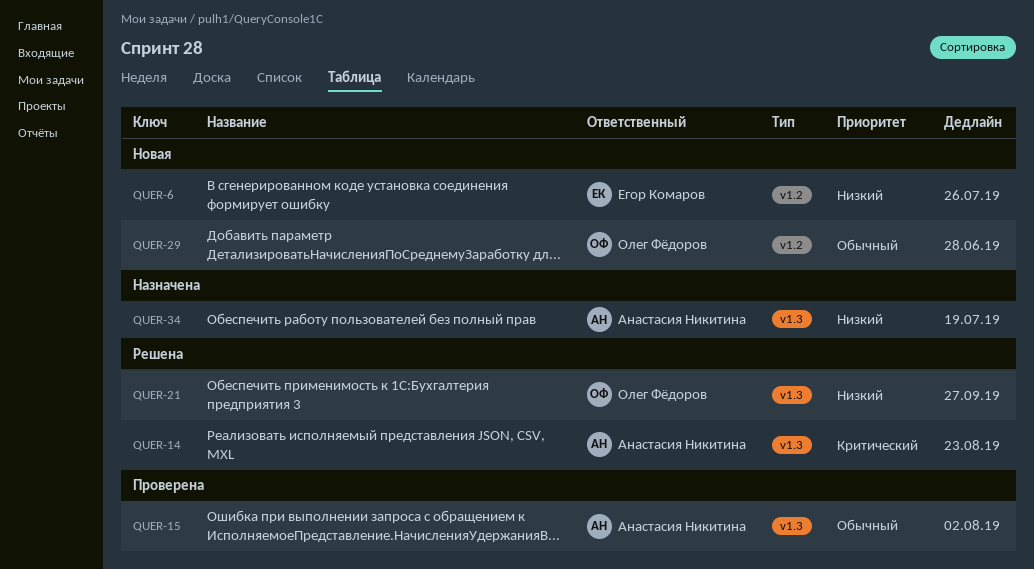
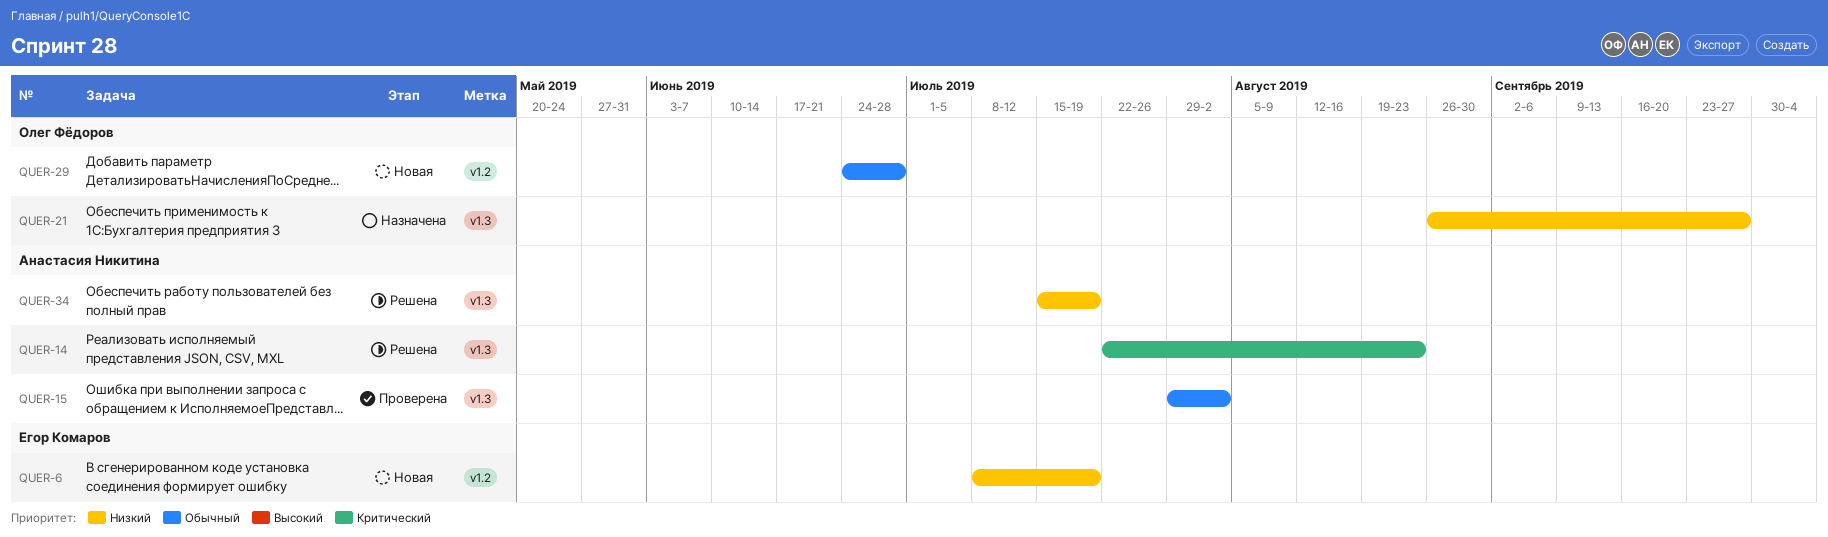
QUER-6, due: Jul 26 -> Jul 19
QUER-21, status: Решена -> Назначена
QUER-34, status: Назначена -> Решена

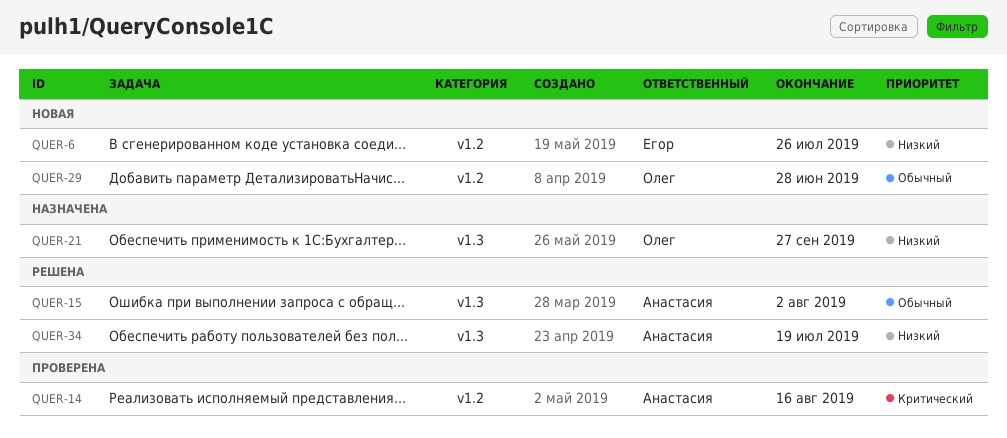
QUER-6, due: Jul 19 -> Jul 26
QUER-14, status: Решена -> Проверена
QUER-14, label: v1.3 -> v1.2
QUER-14, due: Aug 23 -> Aug 16
QUER-15, status: Проверена -> Решена

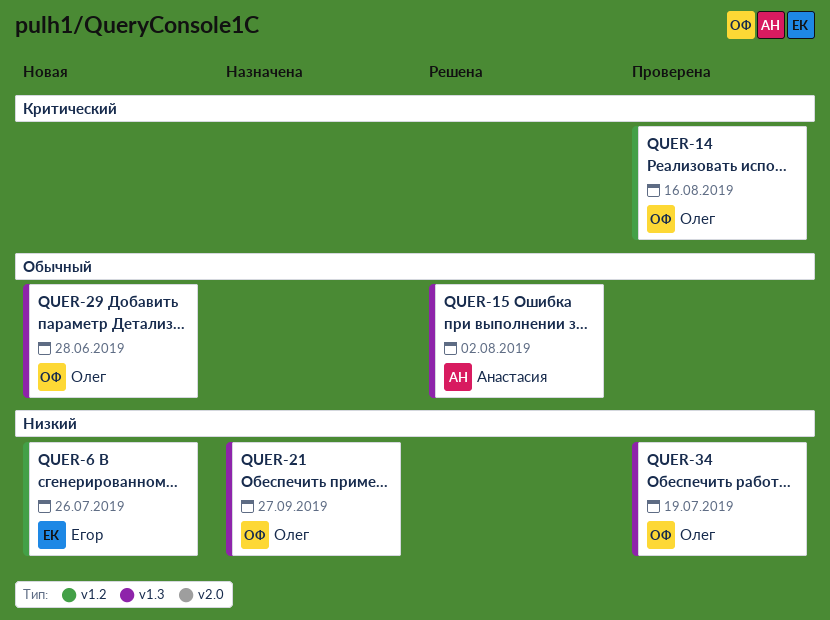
QUER-14, owner: Анастасия -> Олег
QUER-29, label: v1.2 -> v1.3
QUER-34, status: Решена -> Проверена
QUER-34, owner: Анастасия -> Олег

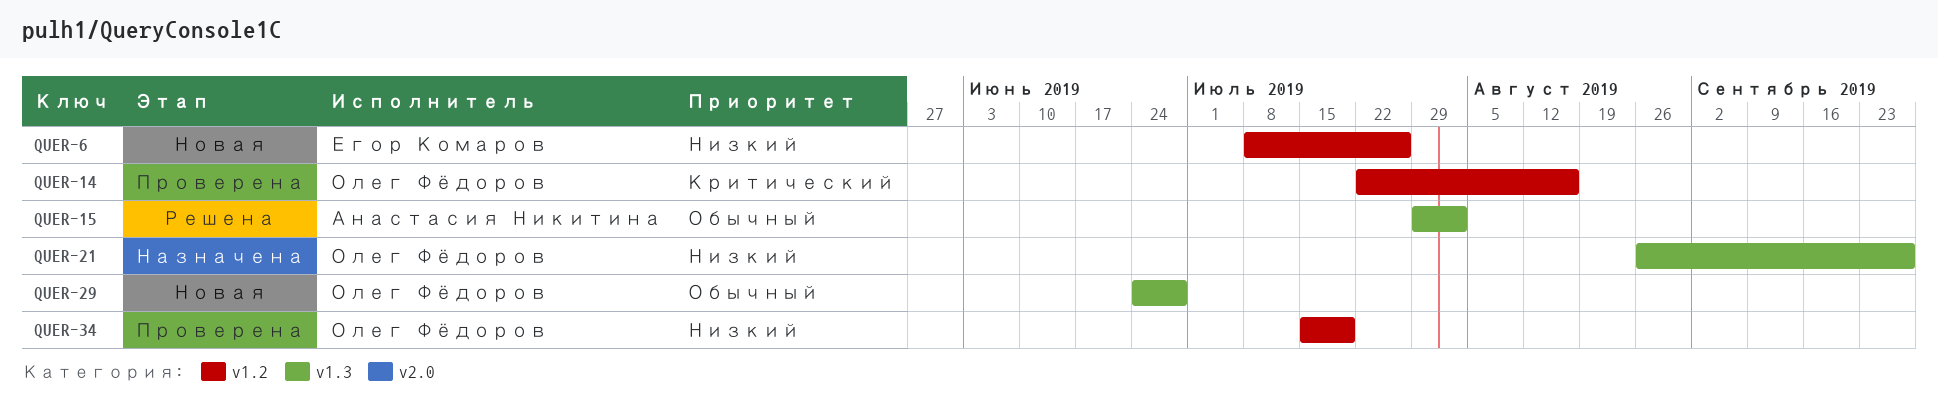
QUER-34, label: v1.3 -> v1.2

